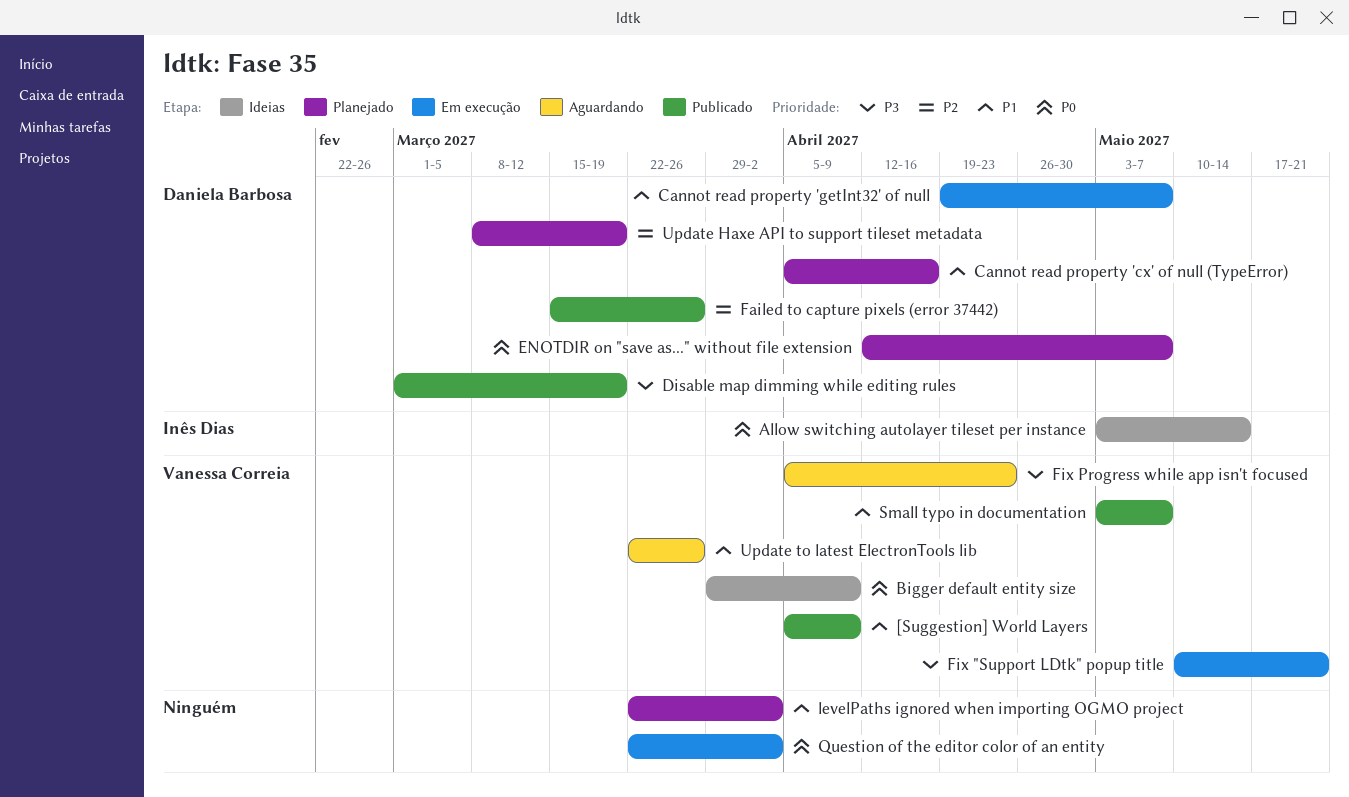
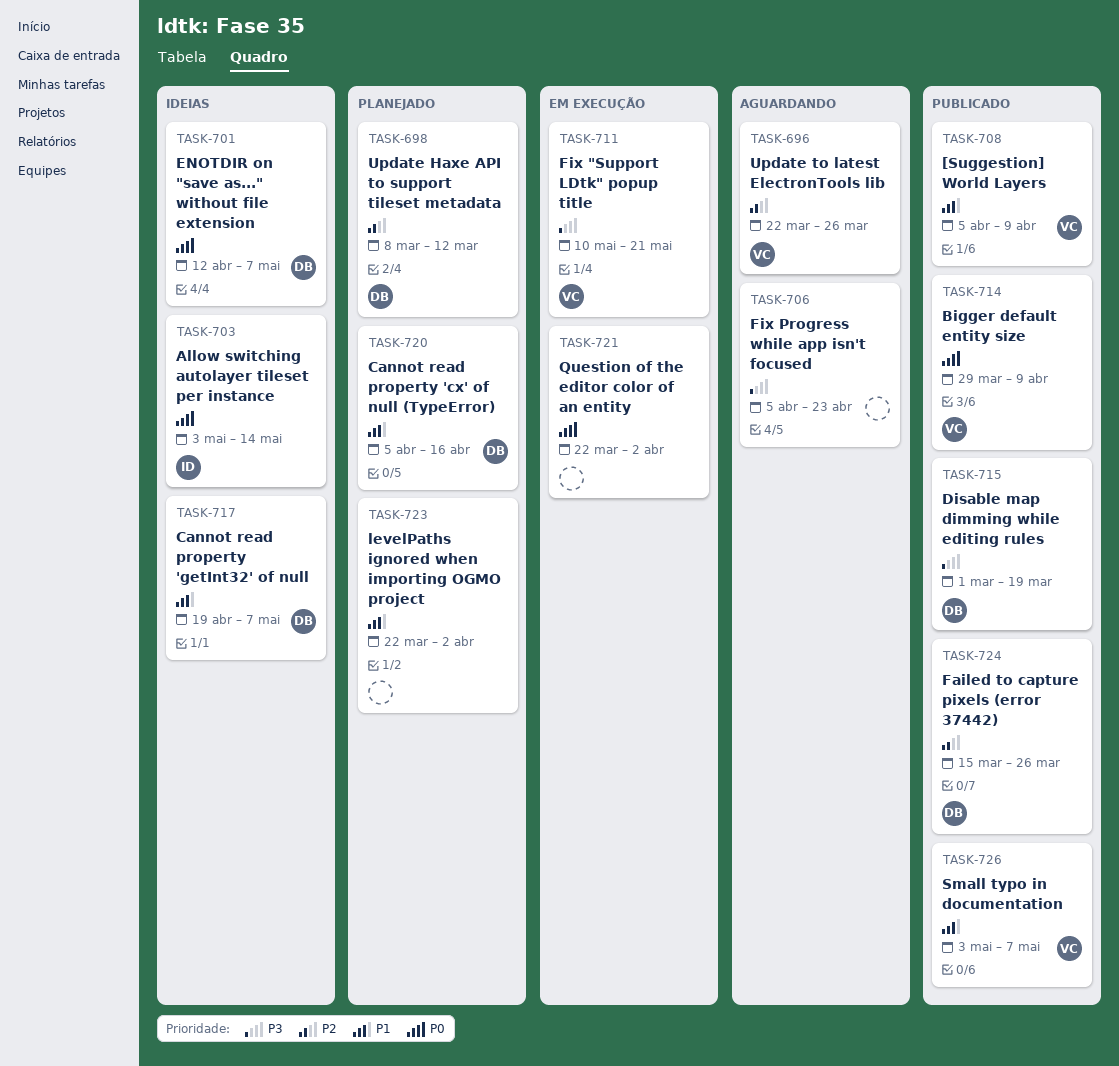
Bigger default entity size, status: Ideias -> Publicado
Cannot read property 'getInt32' of null, status: Em execução -> Ideias
ENOTDIR on "save as..." without file extension, status: Planejado -> Ideias
Fix Progress while app isn't focused, owner: Vanessa Correia -> none
Update Haxe API to support tileset metadata, due: Mar 19 -> Mar 12
Update to latest ElectronTools lib, priority: P1 -> P2

